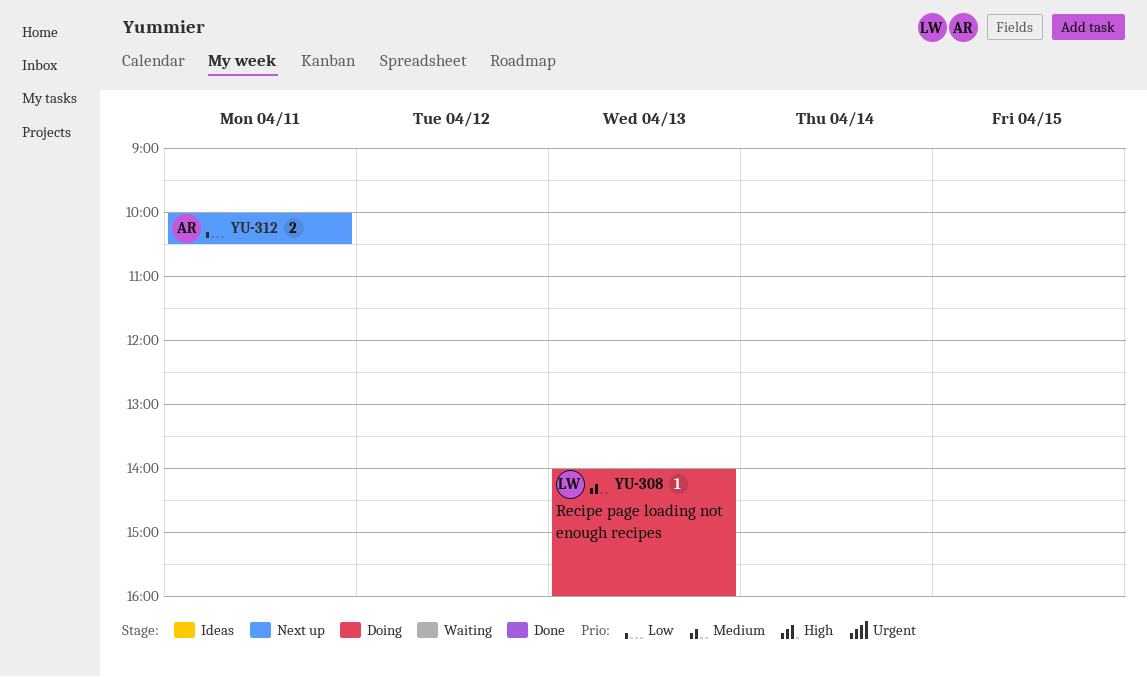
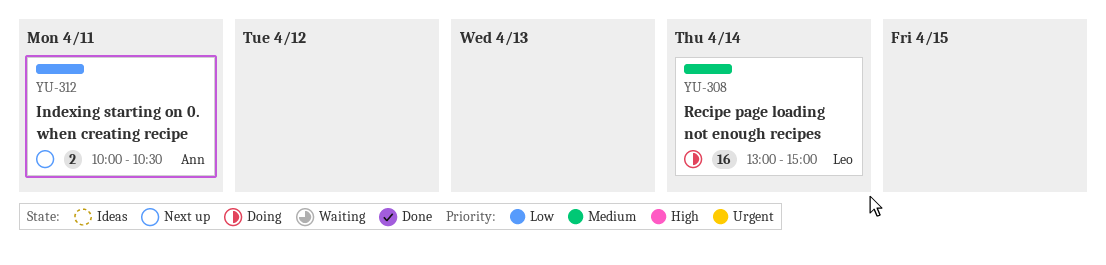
YU-308, estimate: 1 -> 16
YU-308, day: Apr 13 -> Apr 14
YU-308, begins: 14:00 -> 13:00
YU-308, ends: 16:00 -> 15:00

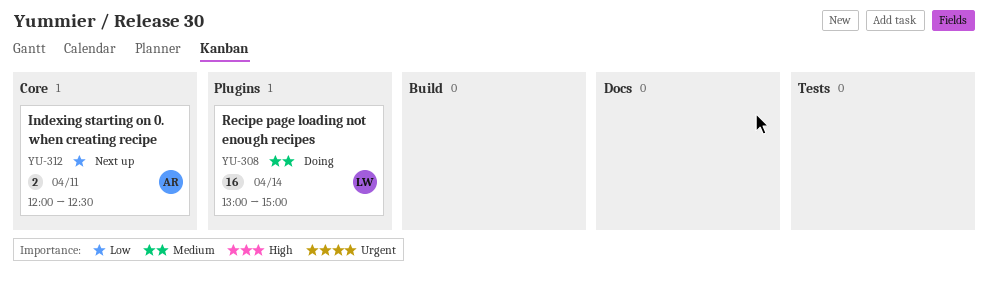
YU-312, begins: 10:00 -> 12:00
YU-312, ends: 10:30 -> 12:30

